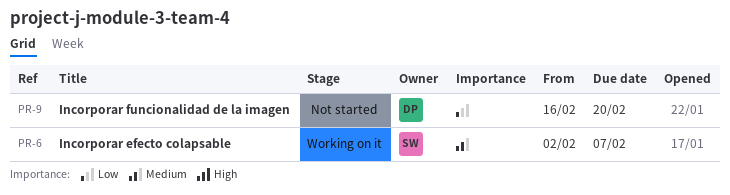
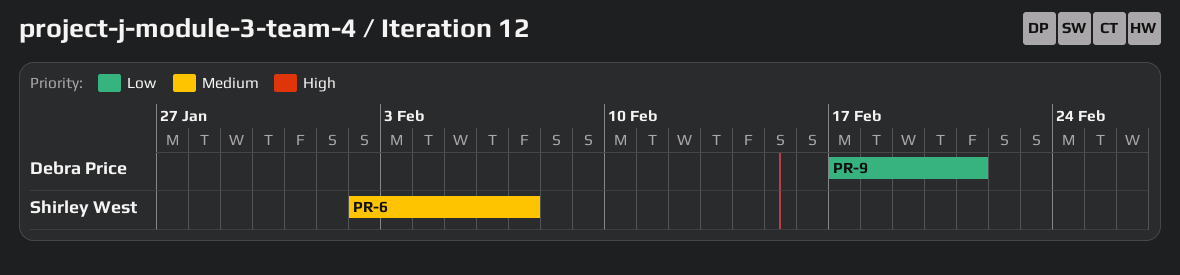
PR-9, start: Feb 16 -> Feb 17
PR-9, due: Feb 20 -> Feb 21

